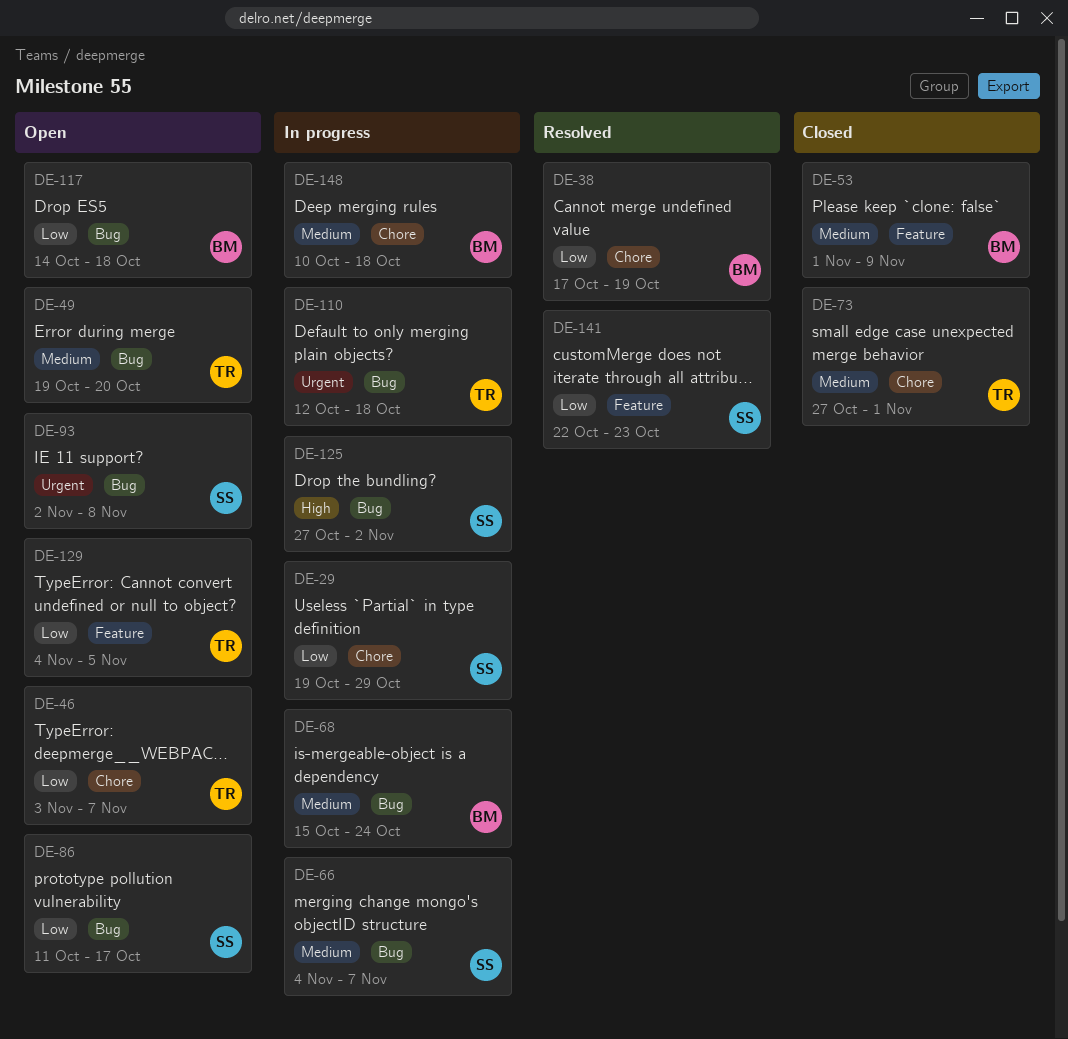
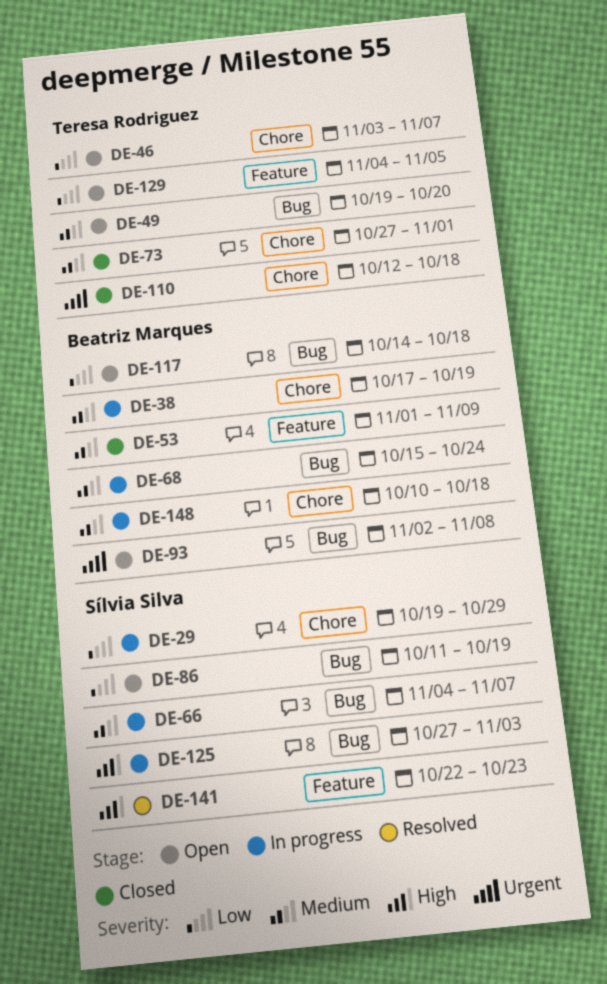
DE-38, status: Resolved -> In progress
DE-38, priority: Low -> Medium
DE-86, due: Oct 17 -> Oct 19
DE-93, owner: Sílvia Silva -> Beatriz Marques
DE-110, status: In progress -> Closed
DE-110, label: Bug -> Chore
DE-125, due: Nov 2 -> Nov 3
DE-141, priority: Low -> High

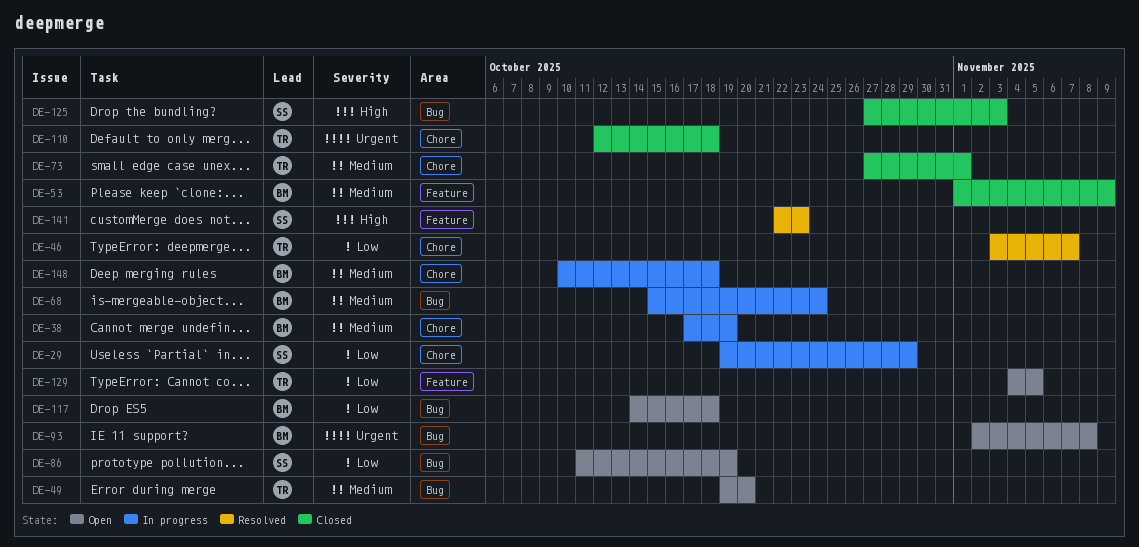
DE-46, status: Open -> Resolved
DE-66: present -> none
DE-125, status: In progress -> Closed

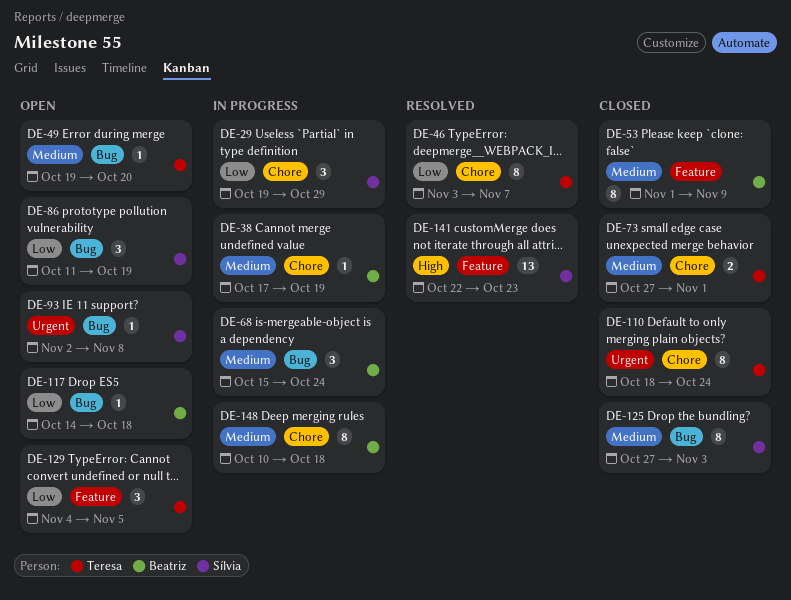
DE-93, owner: Beatriz -> Sílvia
DE-110, start: Oct 12 -> Oct 18
DE-110, due: Oct 18 -> Oct 24
DE-125, priority: High -> Medium

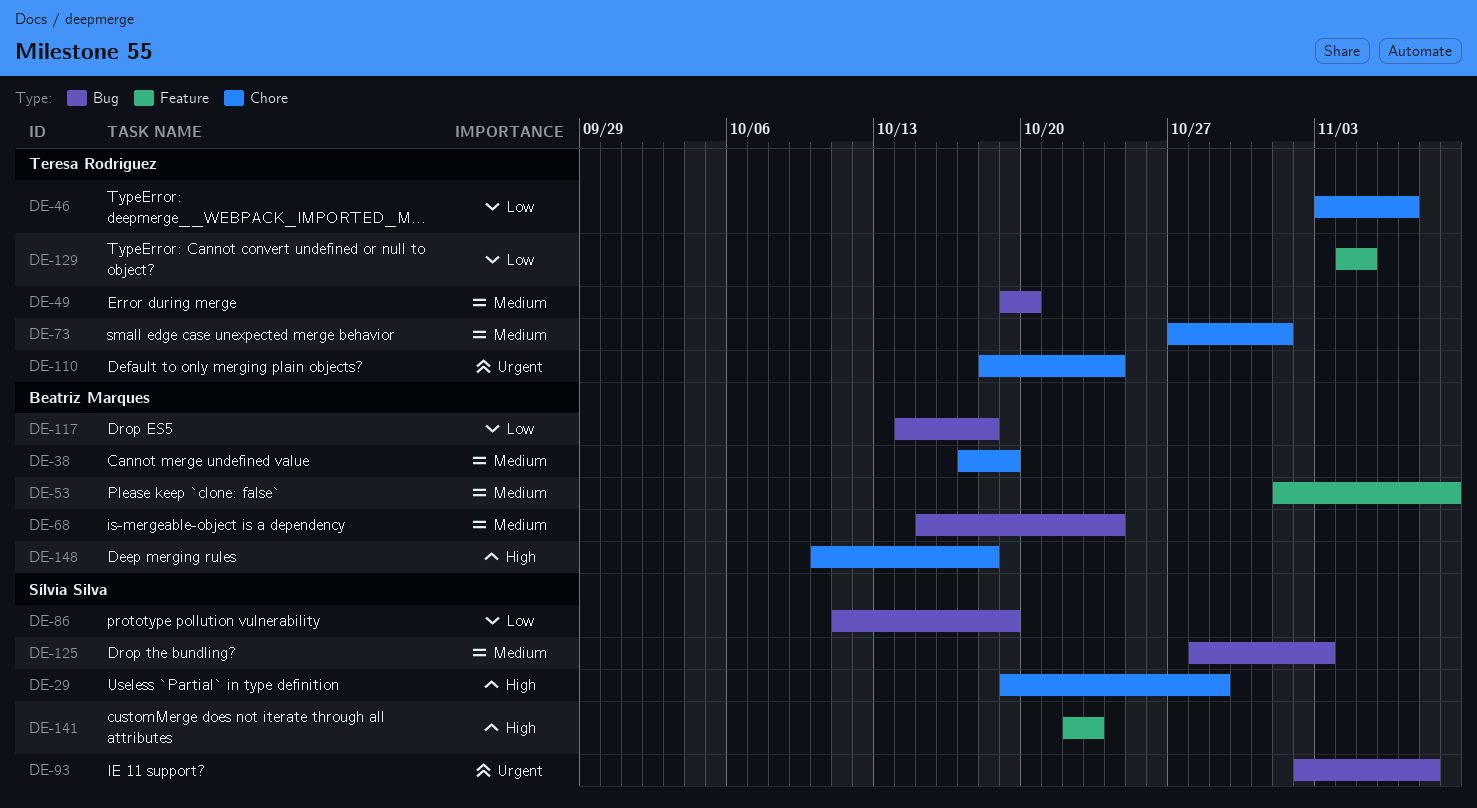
DE-29, priority: Low -> High
DE-125, start: Oct 27 -> Oct 28
DE-148, priority: Medium -> High

